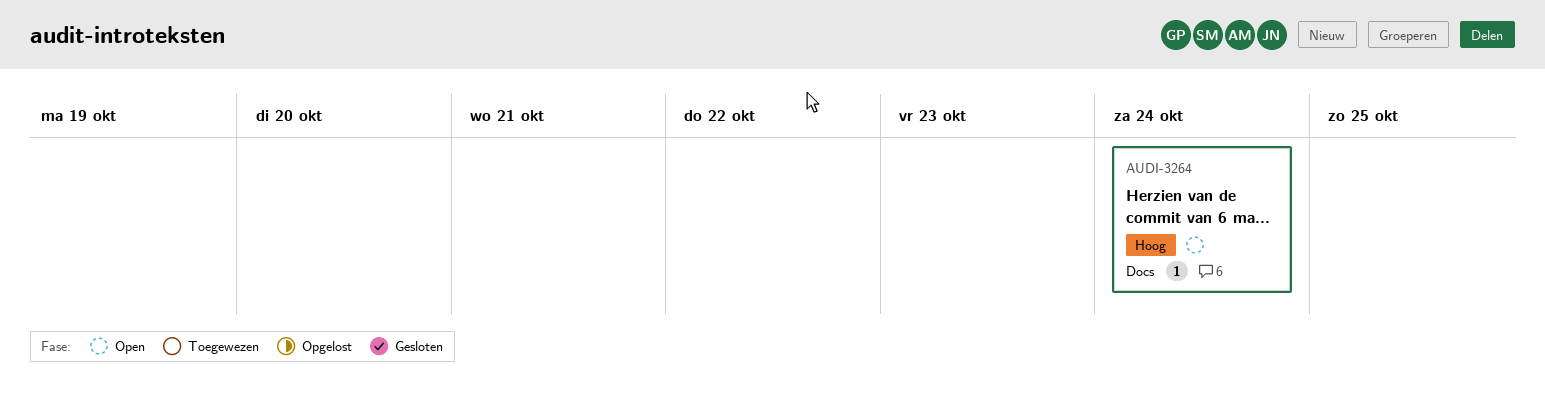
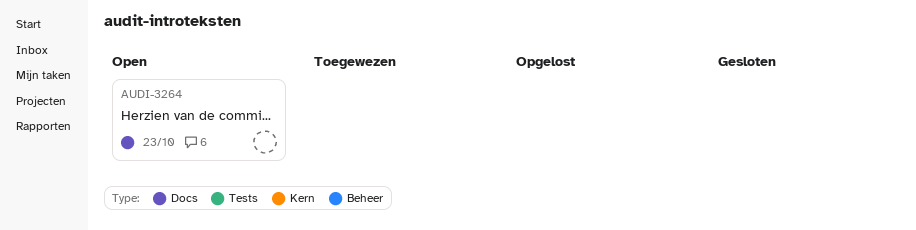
AUDI-3264, due: Oct 24 -> Oct 23

